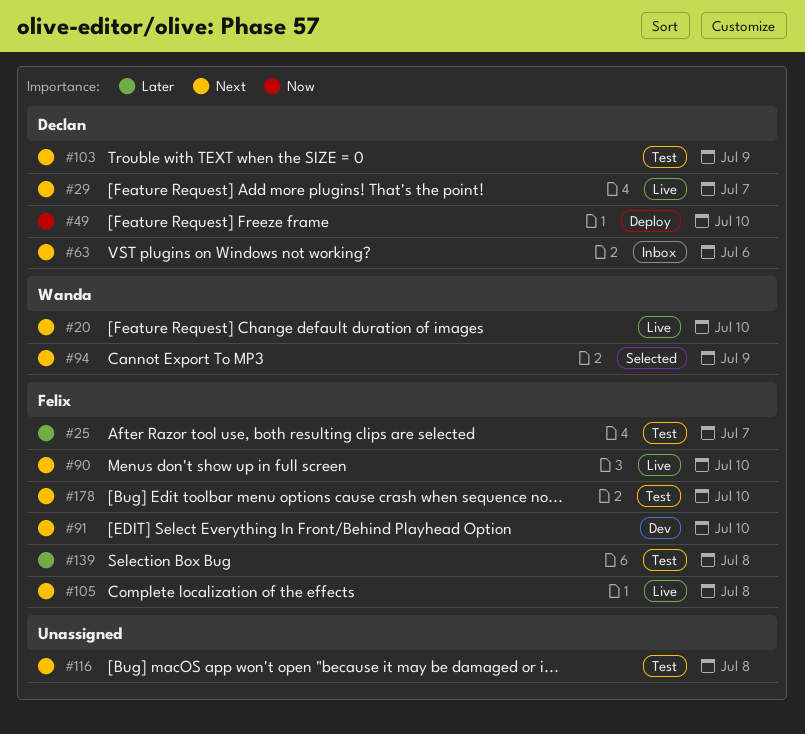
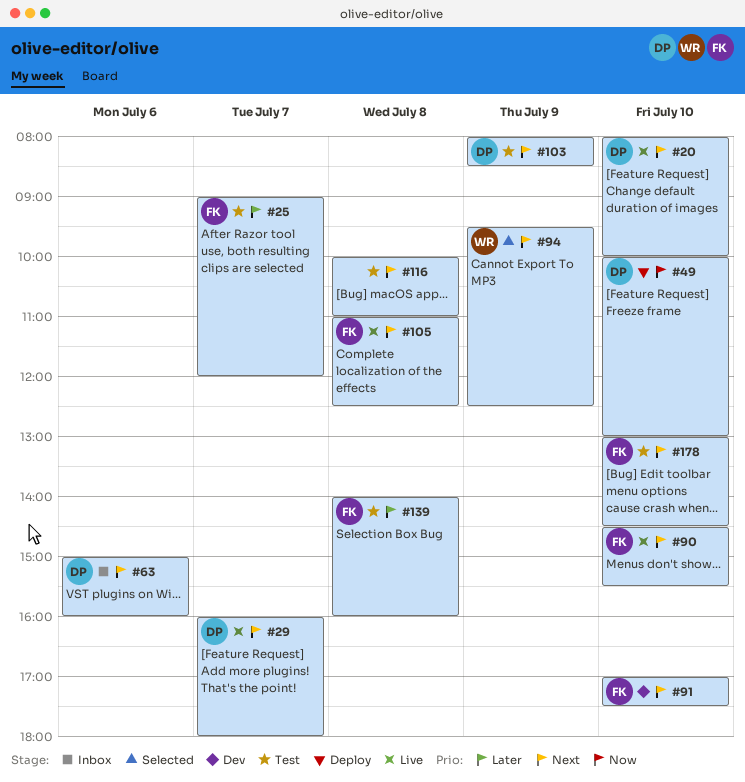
#20, owner: Wanda -> Declan

